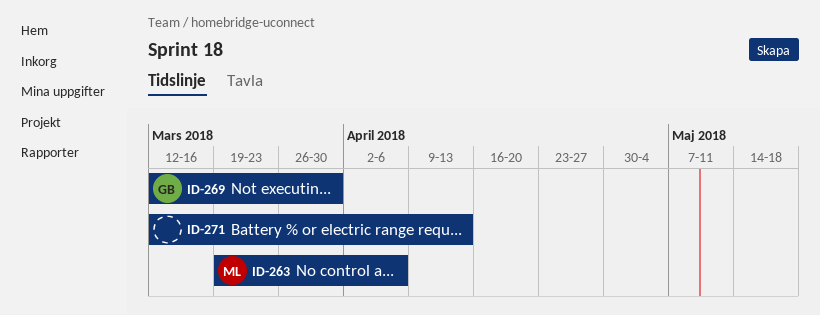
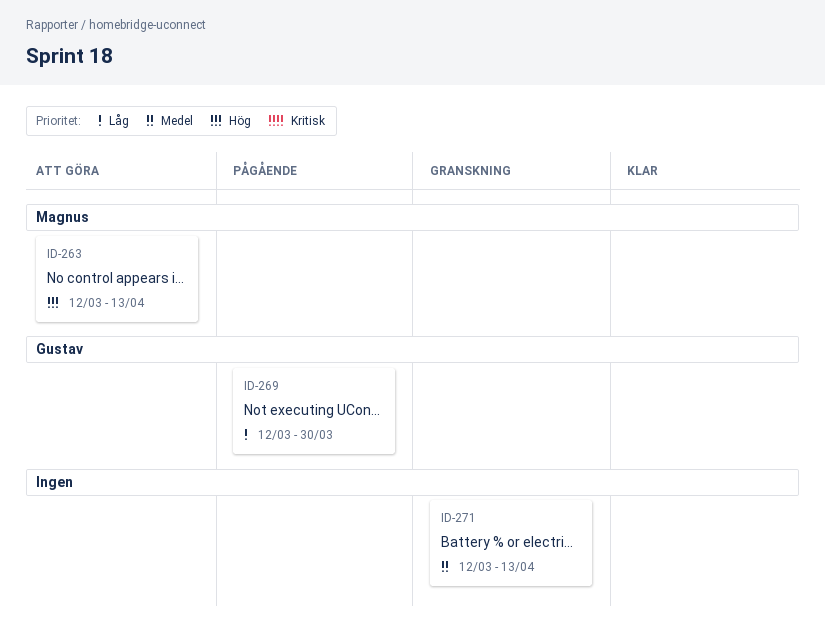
ID-263, start: Mar 19 -> Mar 12
ID-263, due: Apr 6 -> Apr 13

